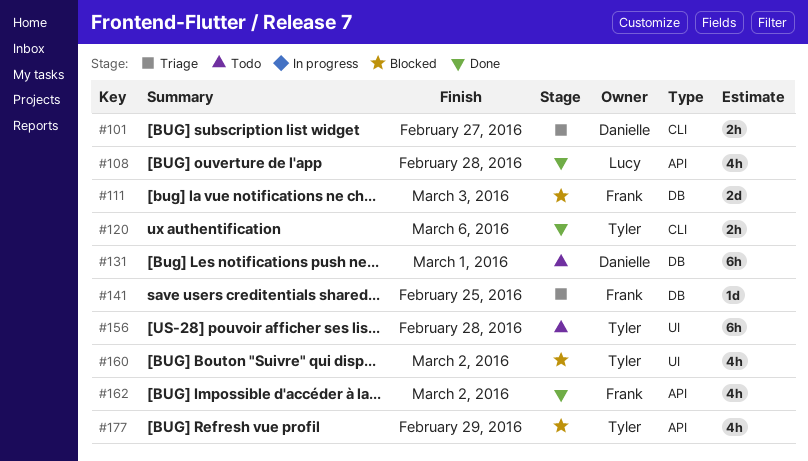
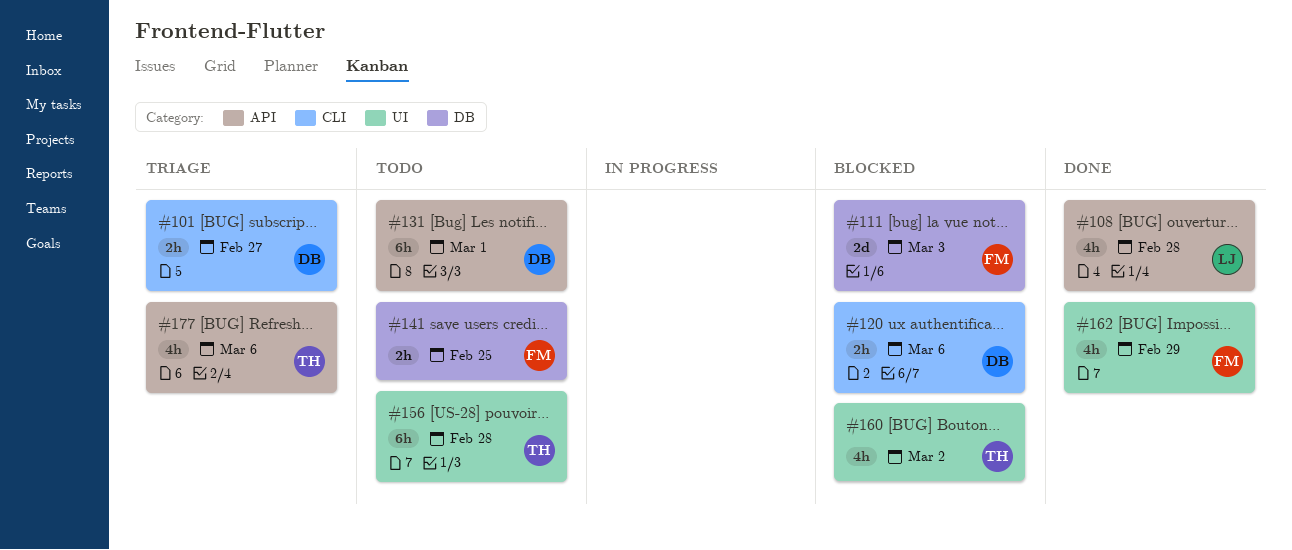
#120, status: Done -> Blocked
#120, owner: Tyler -> Danielle
#131, label: DB -> API
#141, status: Triage -> Todo
#141, estimate: 1d -> 2h
#162, label: API -> UI
#162, due: Mar 2 -> Feb 29
#177, status: Blocked -> Triage
#177, due: Feb 29 -> Mar 6

